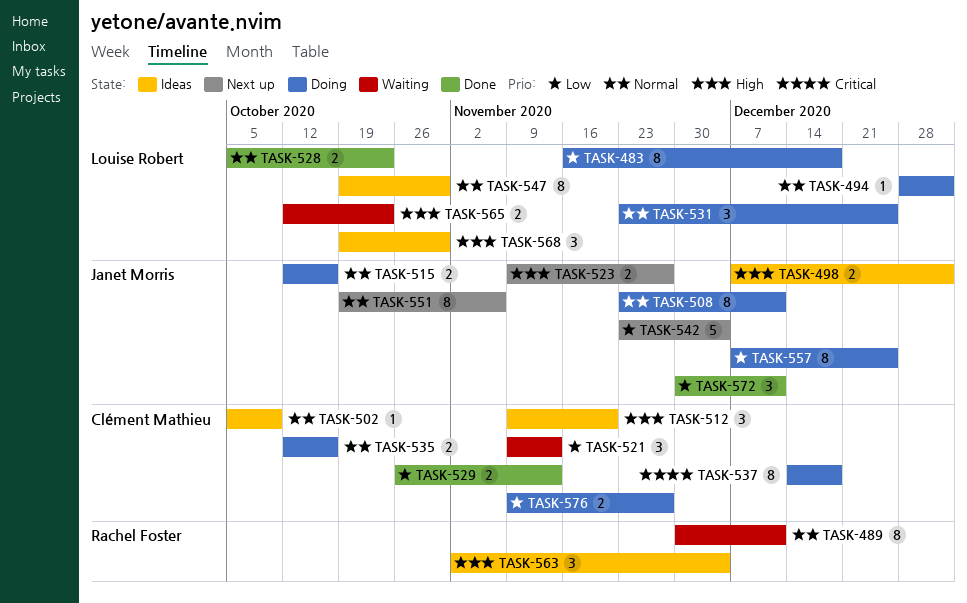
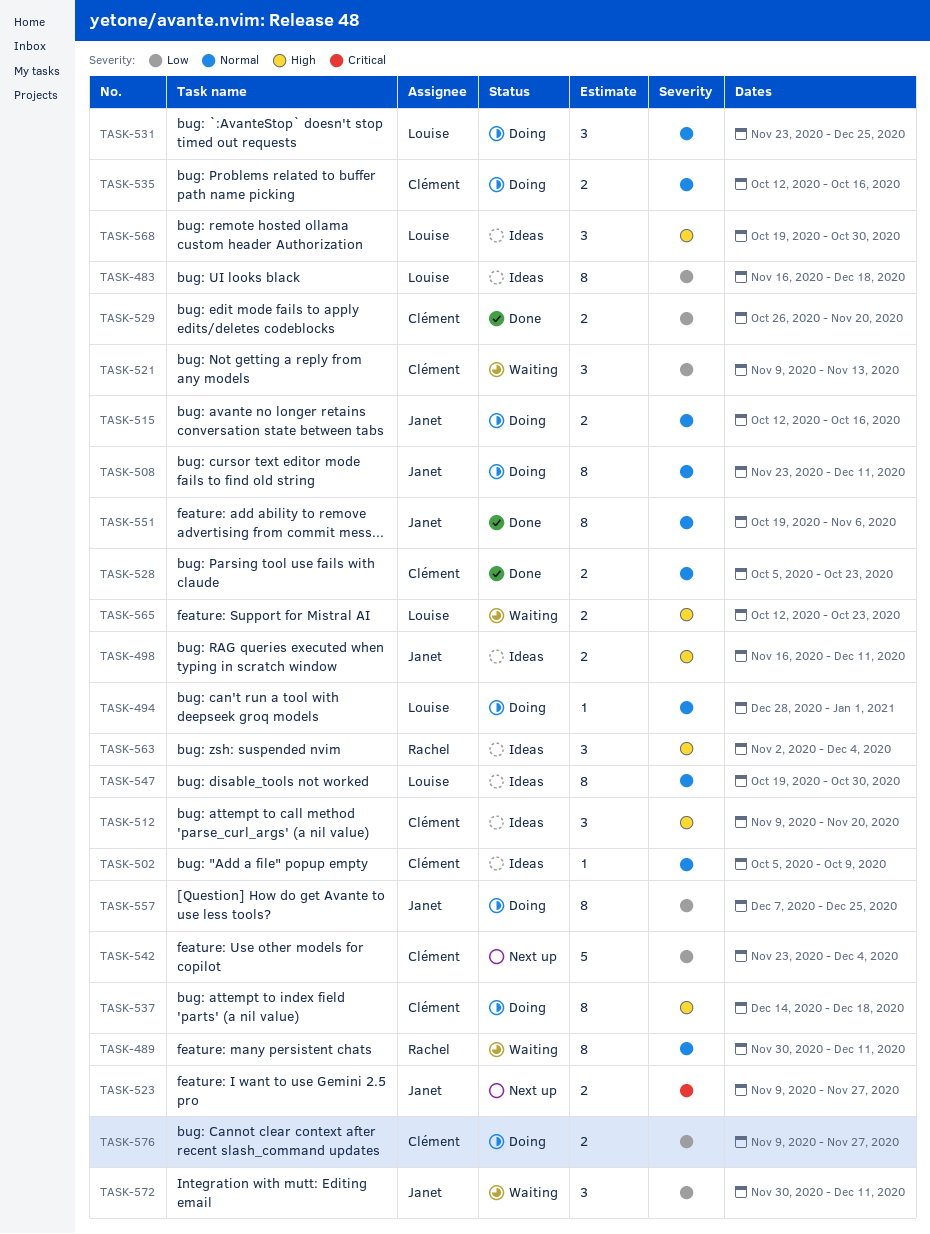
TASK-483, status: Doing -> Ideas
TASK-498, start: Dec 7 -> Nov 16
TASK-498, due: Jan 1 -> Dec 11
TASK-523, priority: High -> Critical
TASK-528, owner: Louise Robert -> Clément Mathieu
TASK-529, due: Nov 13 -> Nov 20
TASK-537, priority: Critical -> High
TASK-542, owner: Janet Morris -> Clément Mathieu
TASK-551, status: Next up -> Done
TASK-572, status: Done -> Waiting

